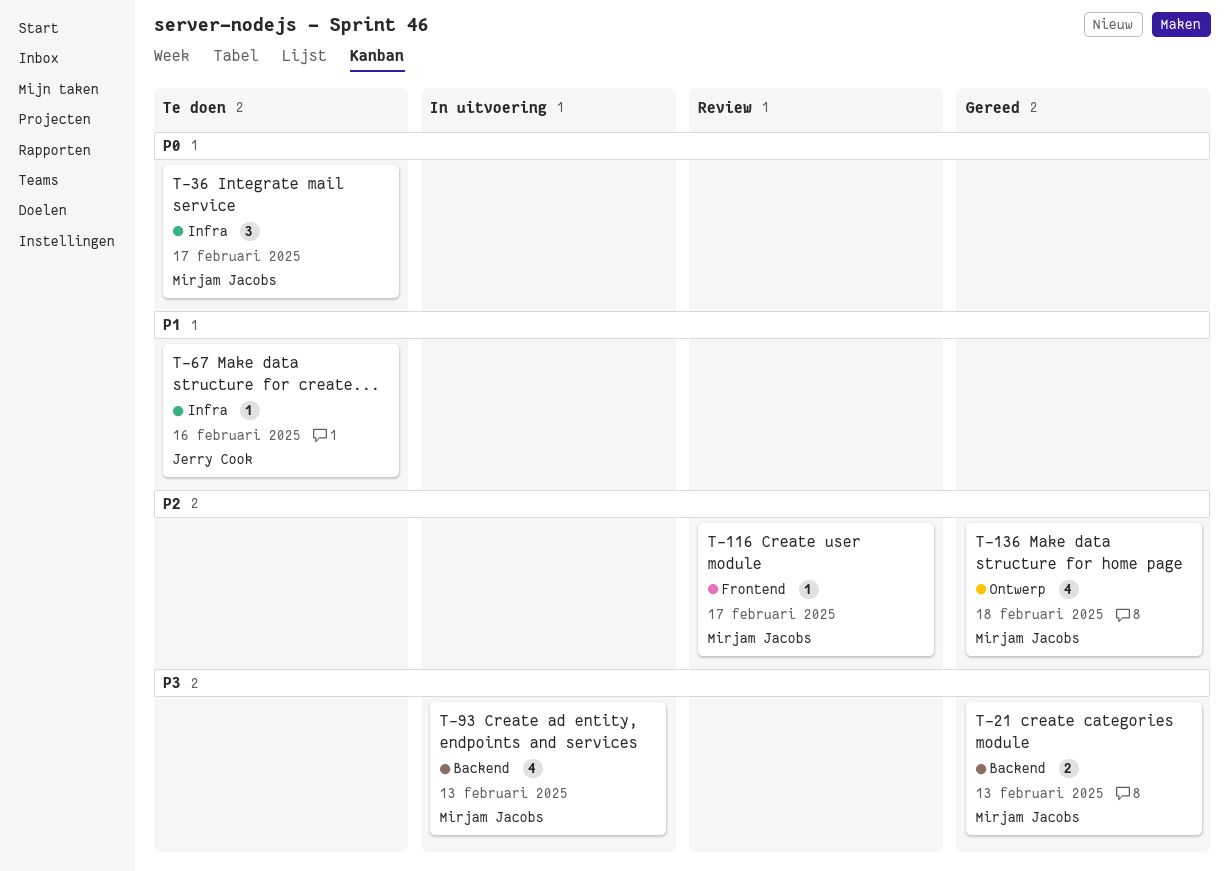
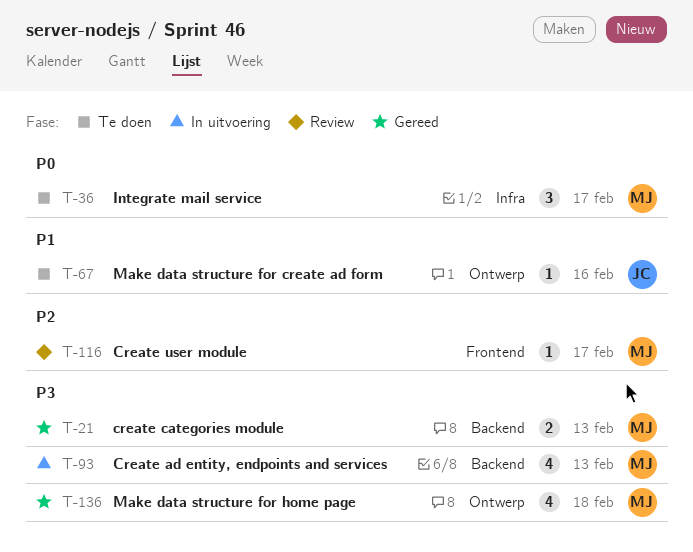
T-67, label: Infra -> Ontwerp
T-136, priority: P2 -> P3

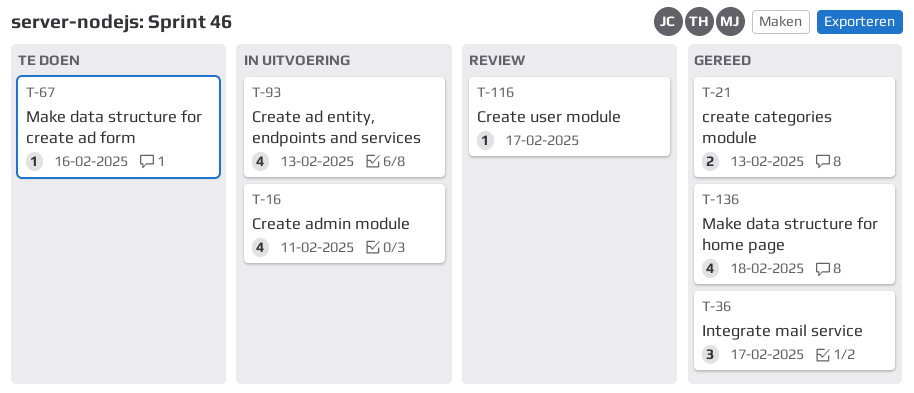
T-16: none -> present
T-36, status: Te doen -> Gereed

